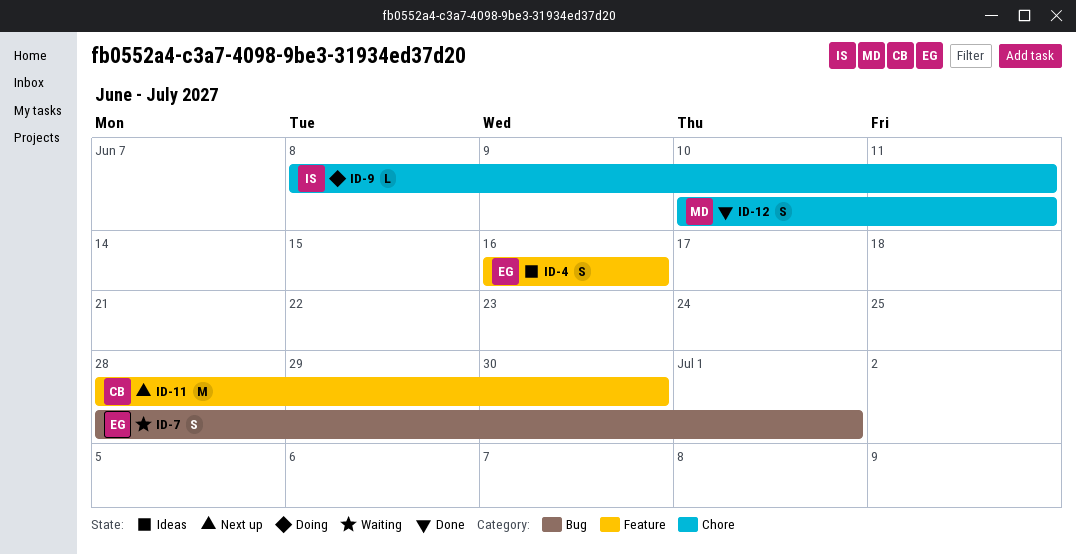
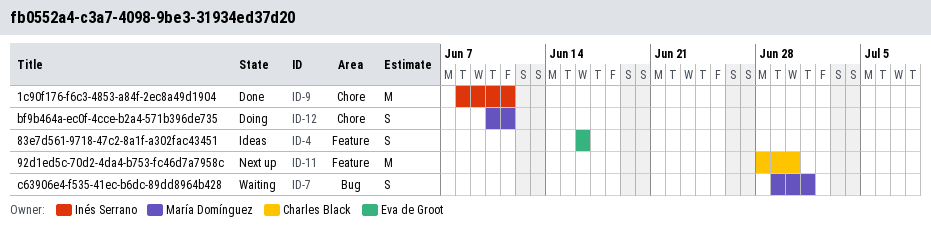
ID-7, owner: Eva de Groot -> María Domínguez
ID-7, start: Jun 28 -> Jun 29
ID-9, status: Doing -> Done
ID-9, estimate: L -> M
ID-12, status: Done -> Doing

